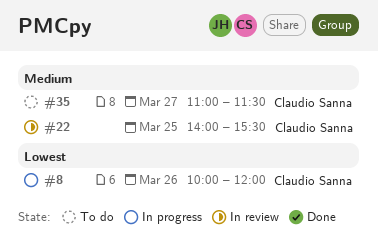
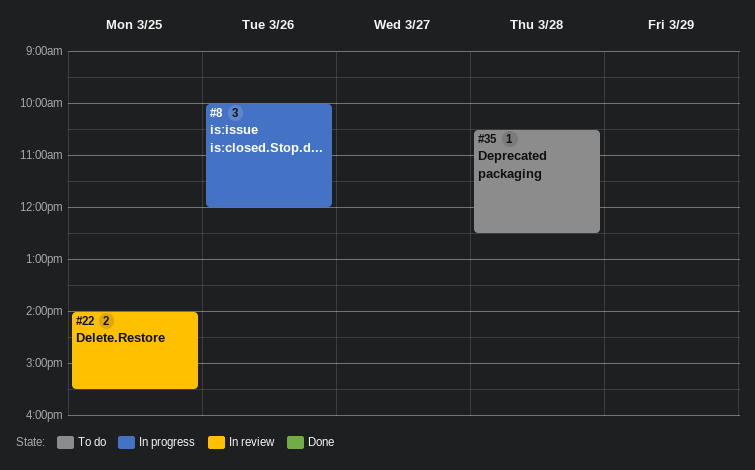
#35, day: Mar 27 -> Mar 28
#35, begins: 11:00 -> 10:30
#35, ends: 11:30 -> 12:30

